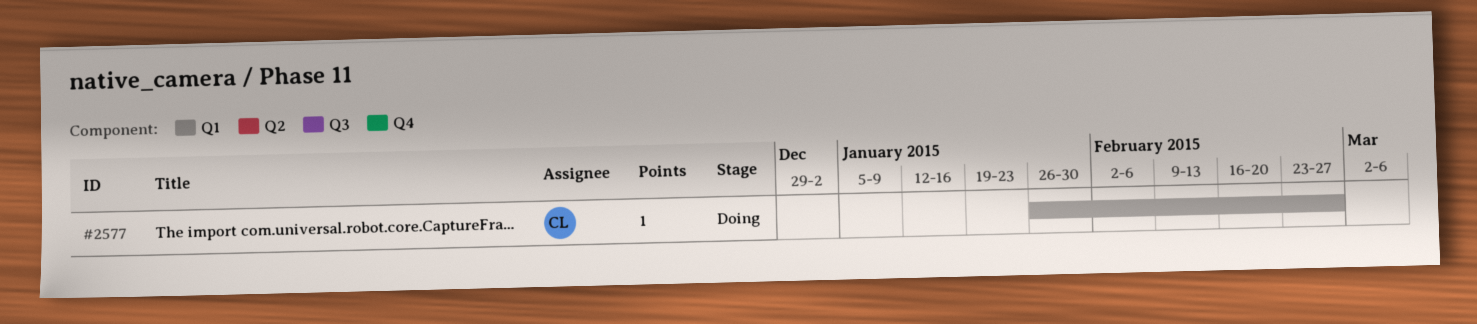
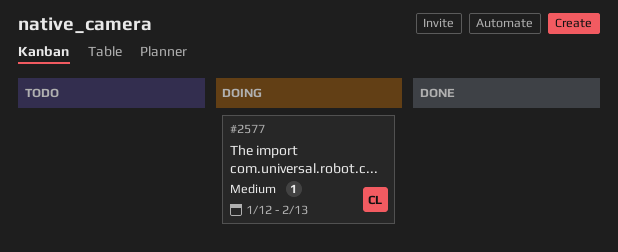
#2577, start: Jan 26 -> Jan 12
#2577, due: Feb 27 -> Feb 13

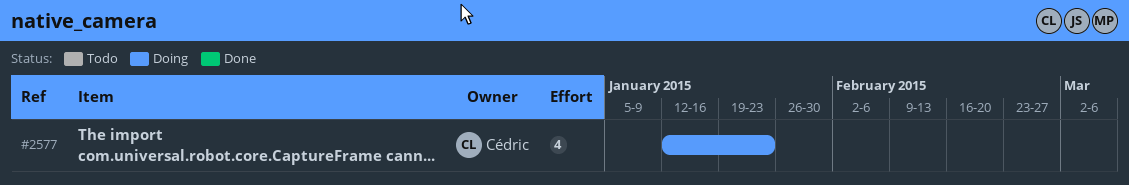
#2577, estimate: 1 -> 4
#2577, due: Feb 13 -> Jan 23

